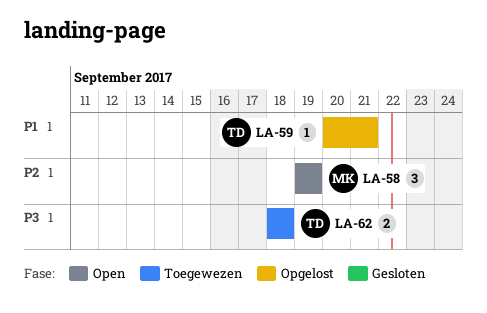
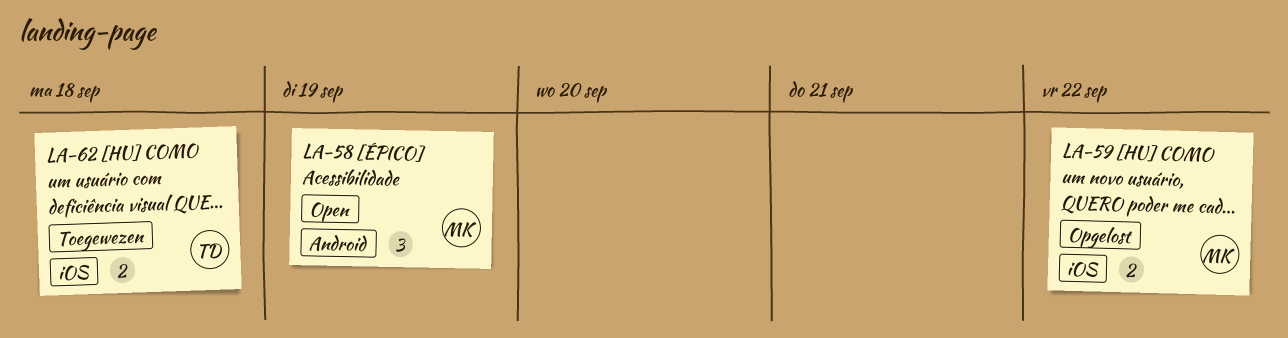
LA-59, owner: TD -> MK
LA-59, estimate: 1 -> 2
LA-59, due: Sep 21 -> Sep 22

